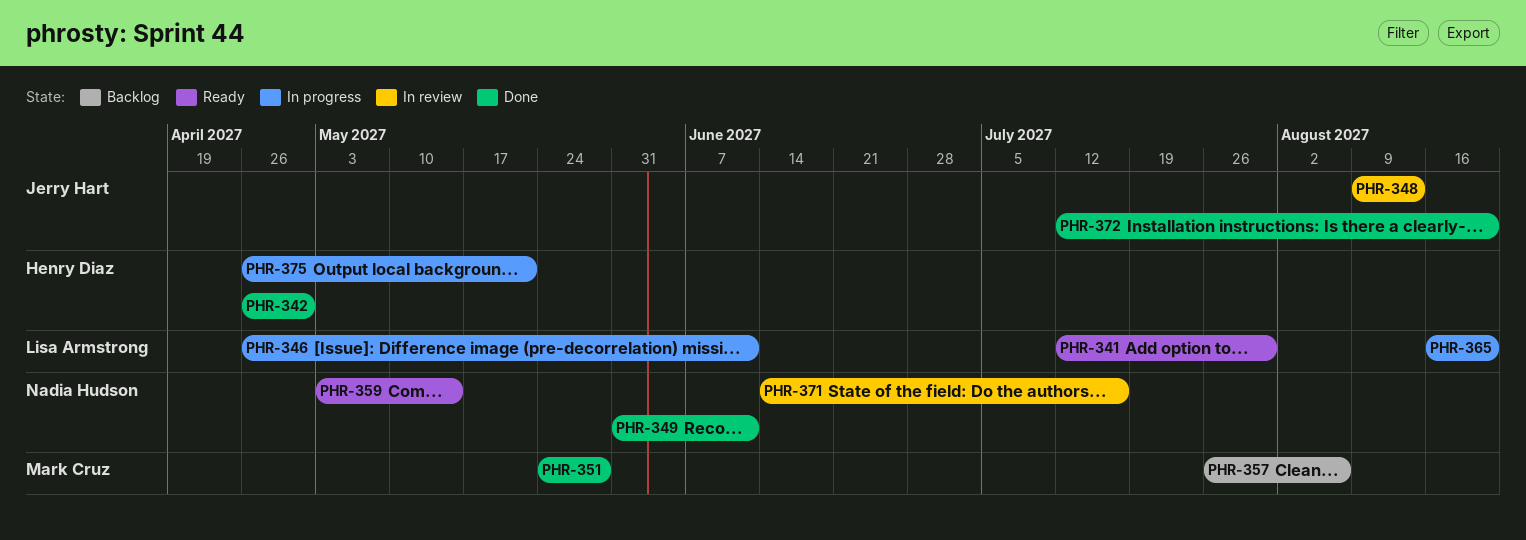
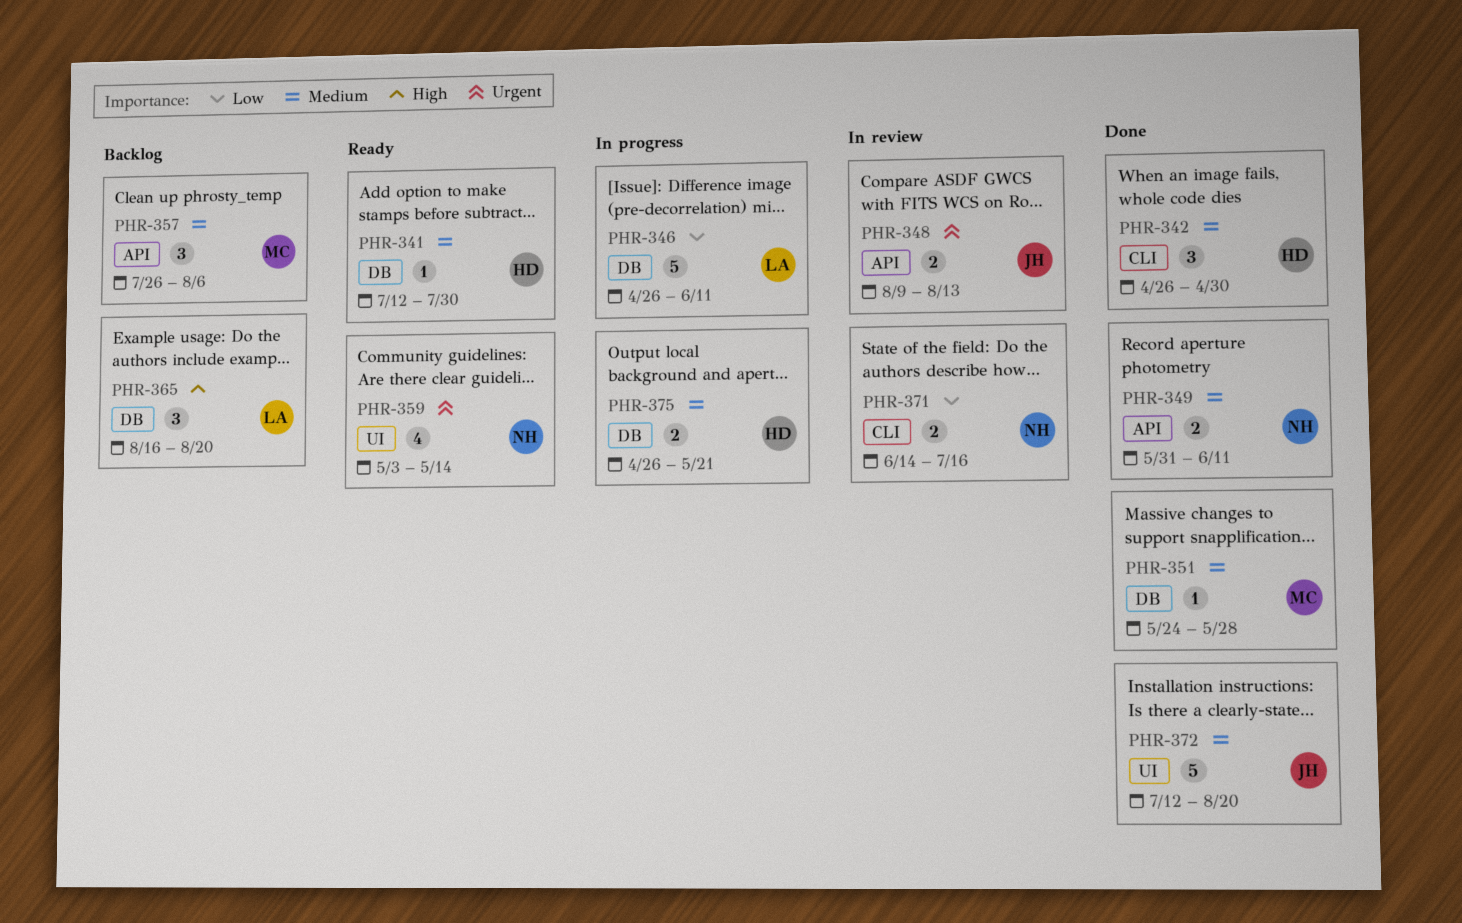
PHR-341, owner: Lisa Armstrong -> Henry Diaz
PHR-365, status: In progress -> Backlog

